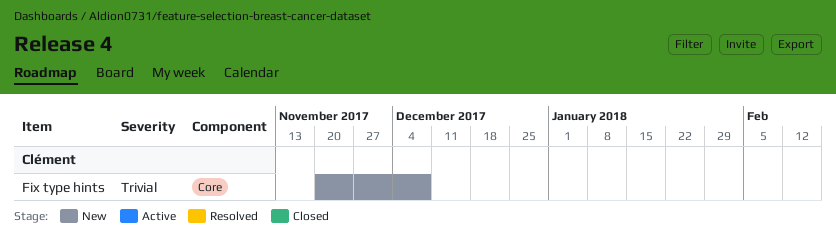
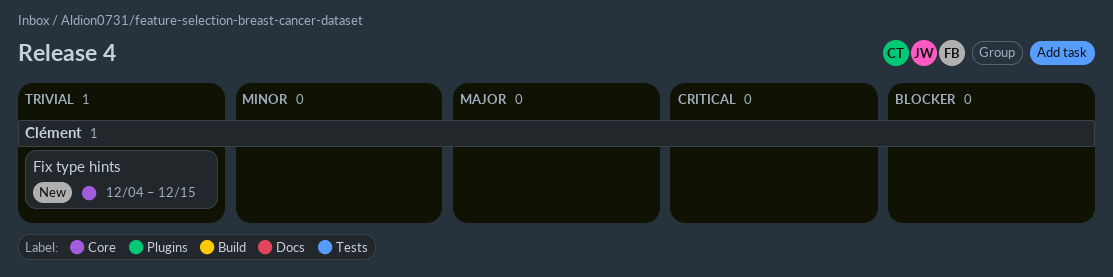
Fix type hints, start: Nov 20 -> Dec 4
Fix type hints, due: Dec 8 -> Dec 15

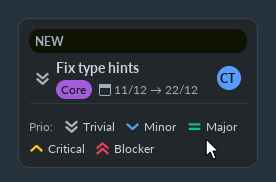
Fix type hints, start: Dec 4 -> Dec 11
Fix type hints, due: Dec 15 -> Dec 22

